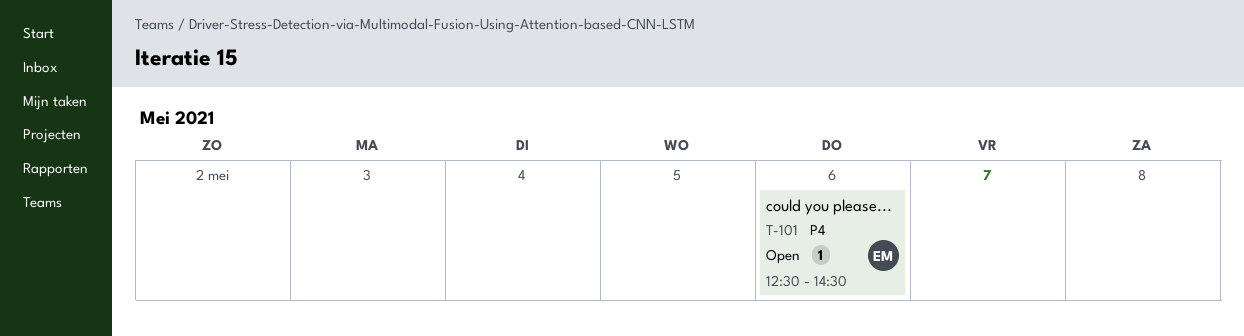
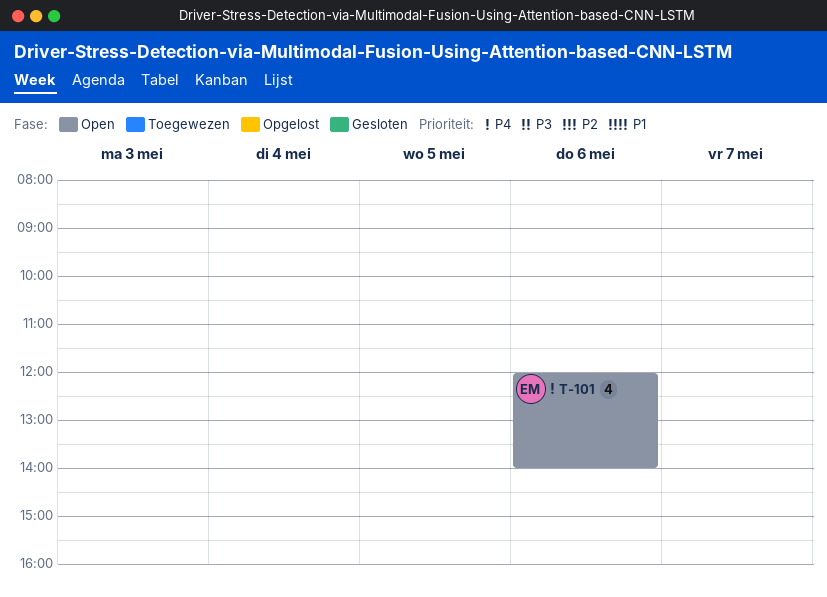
T-101, estimate: 1 -> 4
T-101, begins: 12:30 -> 12:00
T-101, ends: 14:30 -> 14:00

